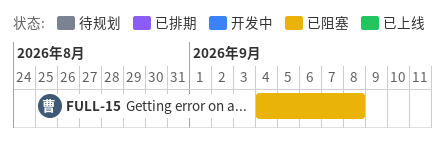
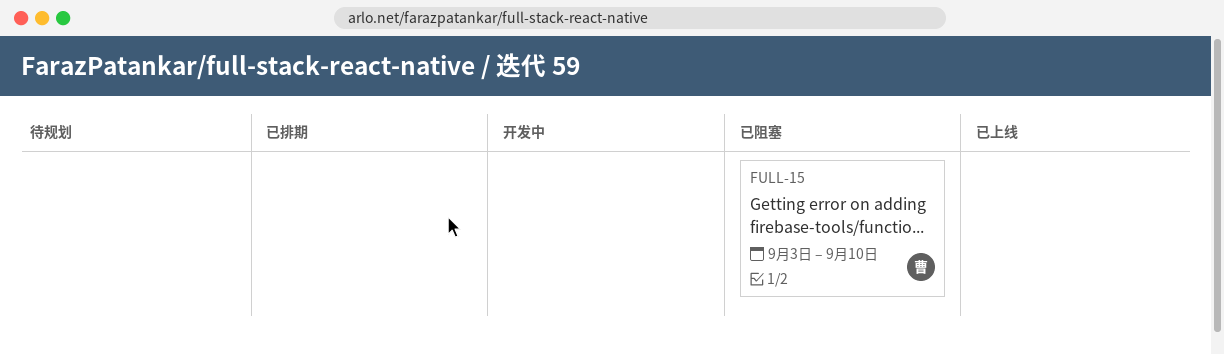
FULL-15, start: Sep 4 -> Sep 3
FULL-15, due: Sep 8 -> Sep 10

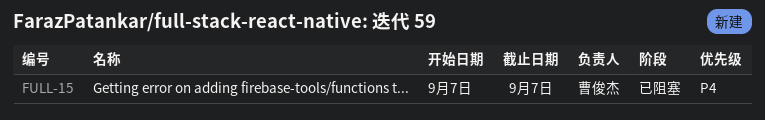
FULL-15, start: Sep 3 -> Sep 7
FULL-15, due: Sep 10 -> Sep 7

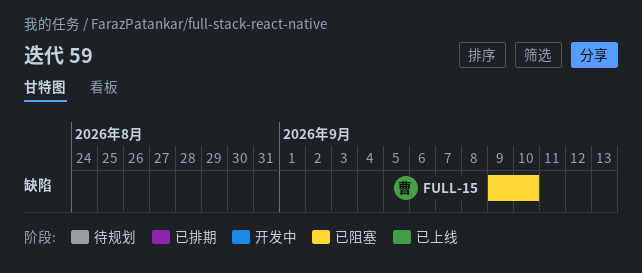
FULL-15, start: Sep 7 -> Sep 9
FULL-15, due: Sep 7 -> Sep 10

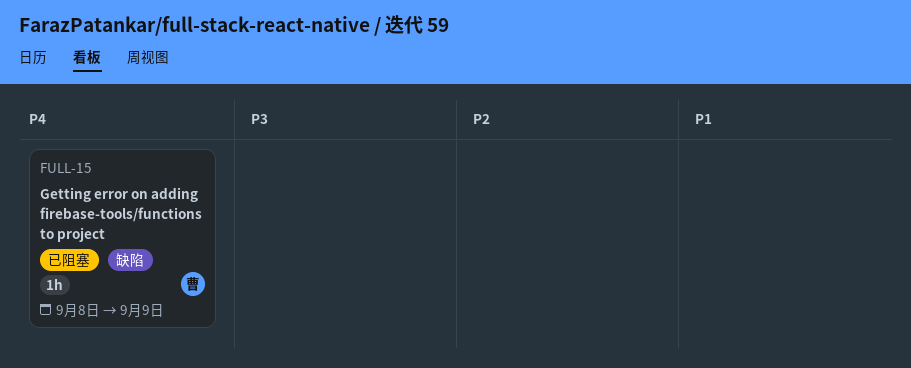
FULL-15, start: Sep 9 -> Sep 8
FULL-15, due: Sep 10 -> Sep 9

